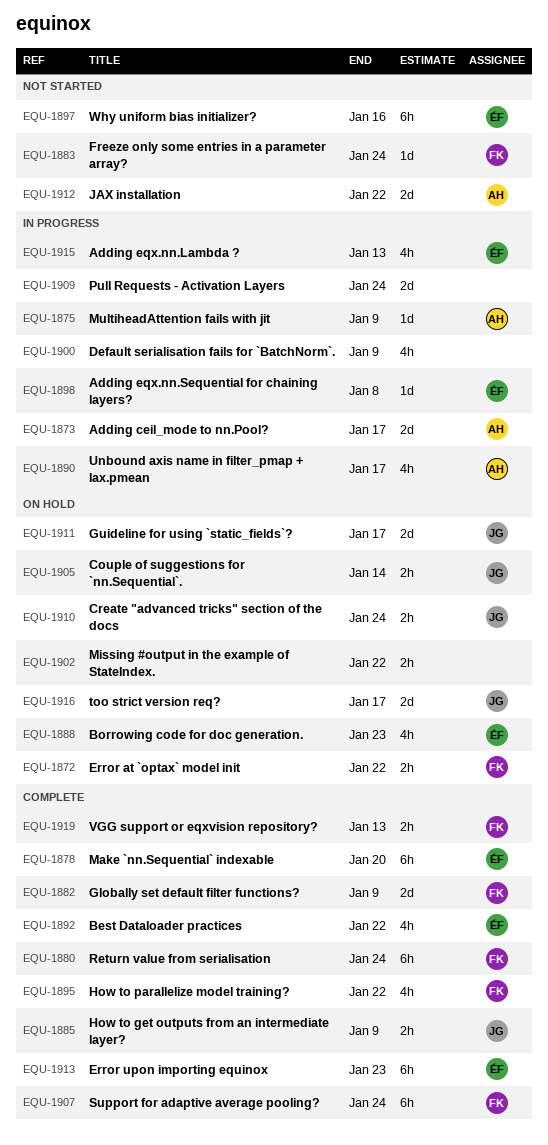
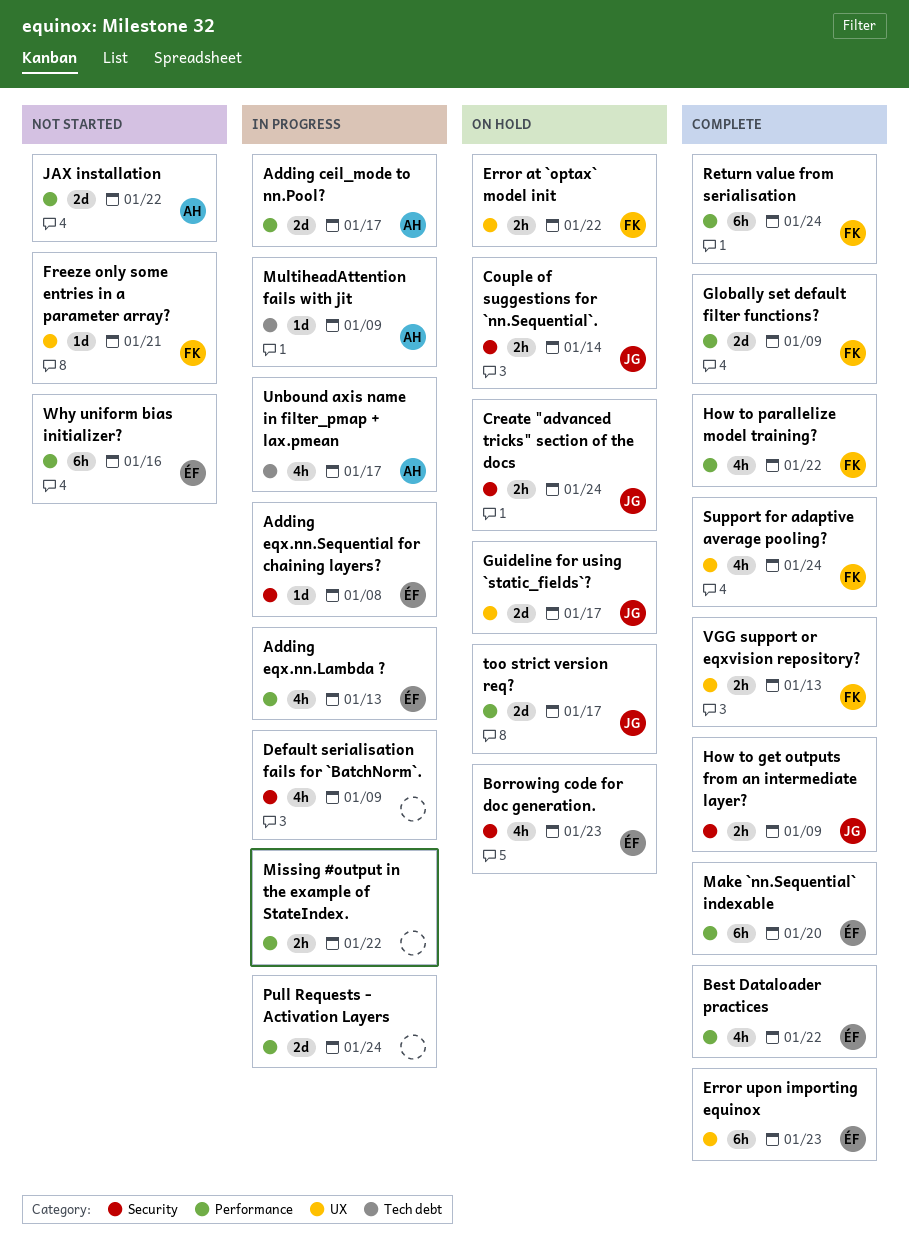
Freeze only some entries in a parameter array?, due: Jan 24 -> Jan 21
Missing #output in the example of StateIndex., status: On hold -> In progress
Support for adaptive average pooling?, estimate: 6h -> 4h

